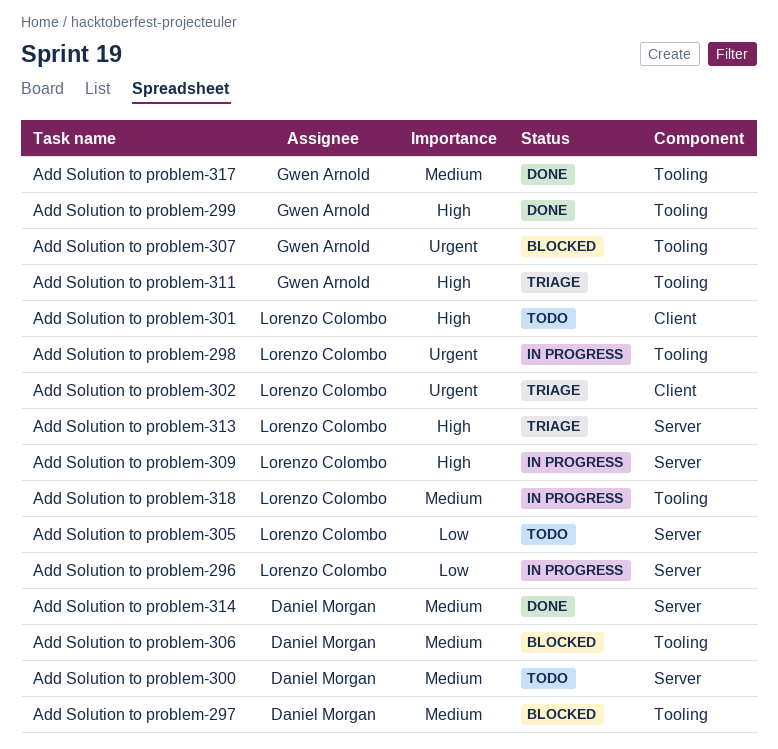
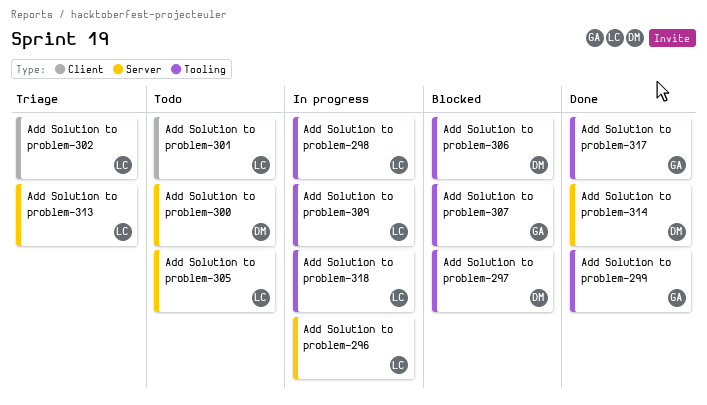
Add Solution to problem-309, label: Server -> Tooling
Add Solution to problem-311: present -> none

